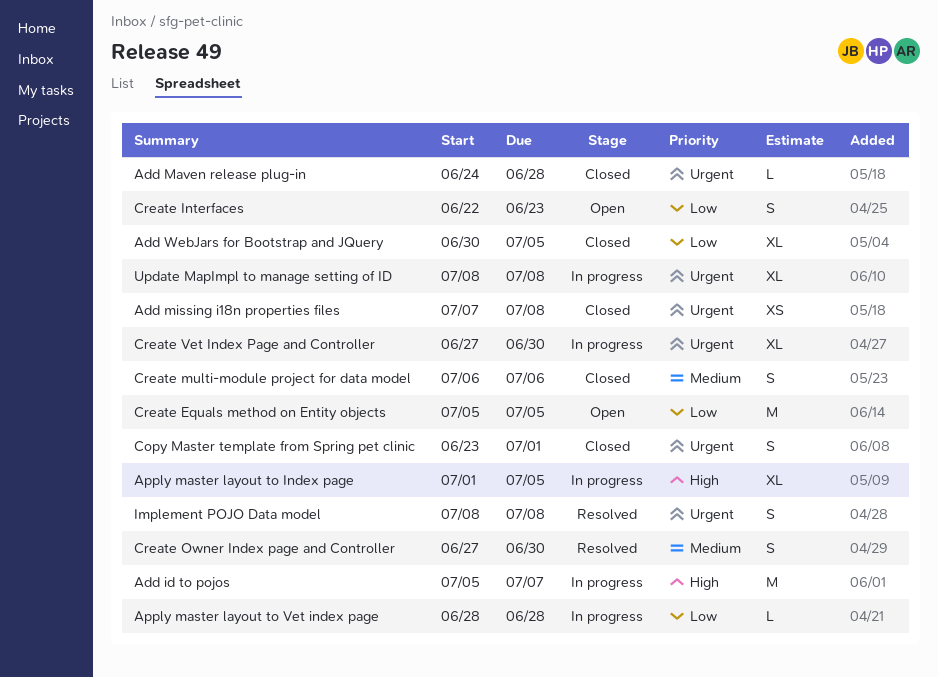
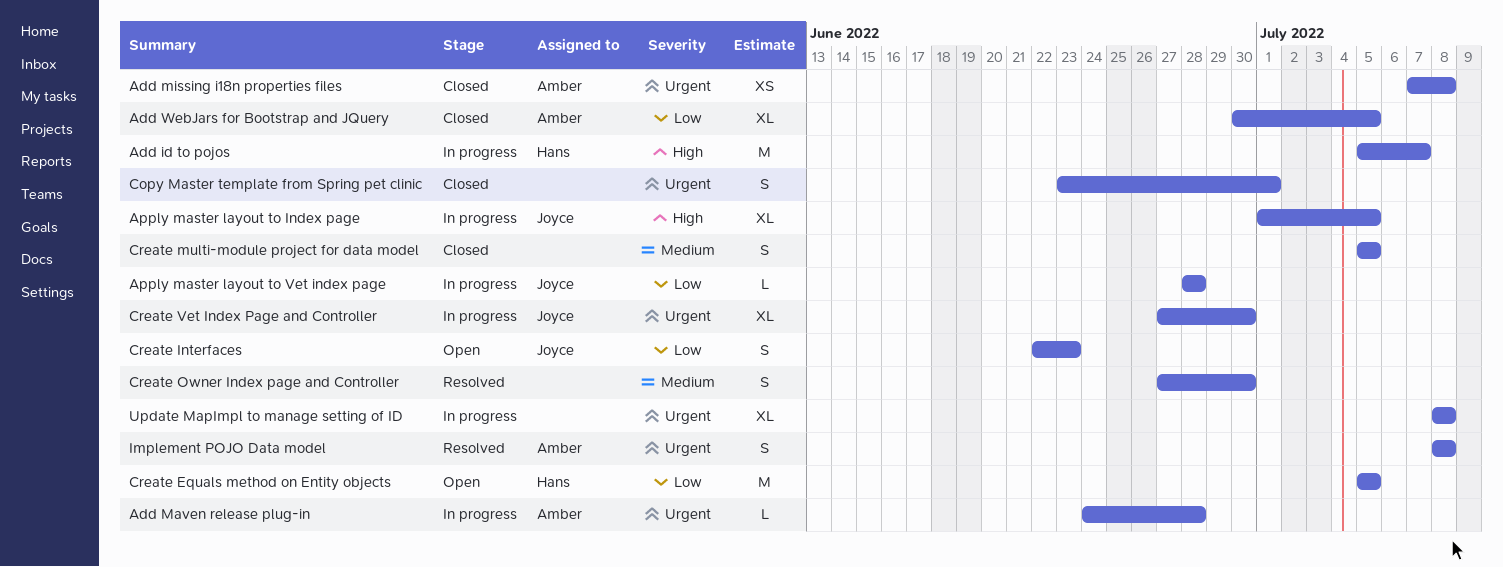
Add Maven release plug-in, status: Closed -> In progress
Create multi-module project for data model, start: Jul 6 -> Jul 5
Create multi-module project for data model, due: Jul 6 -> Jul 5

